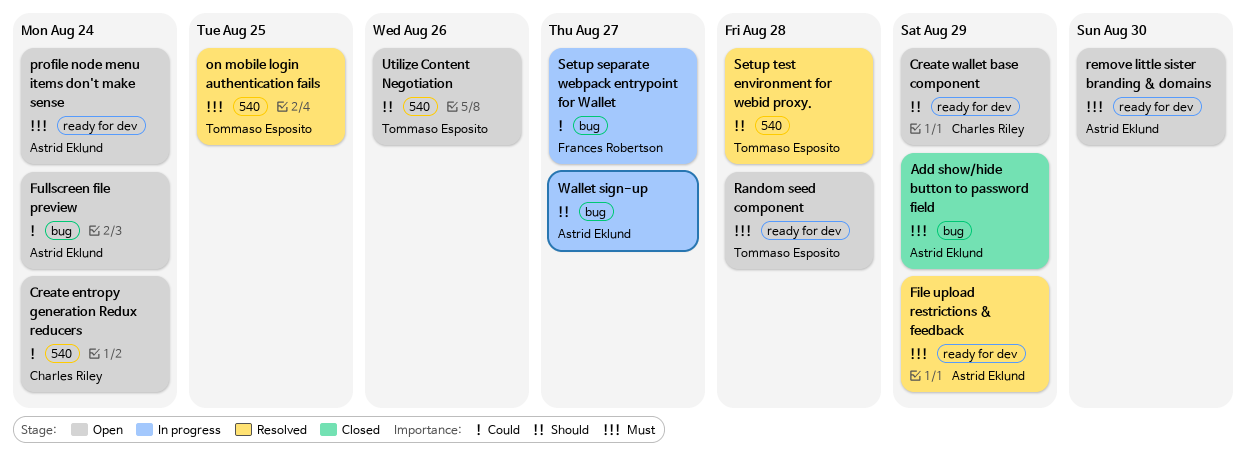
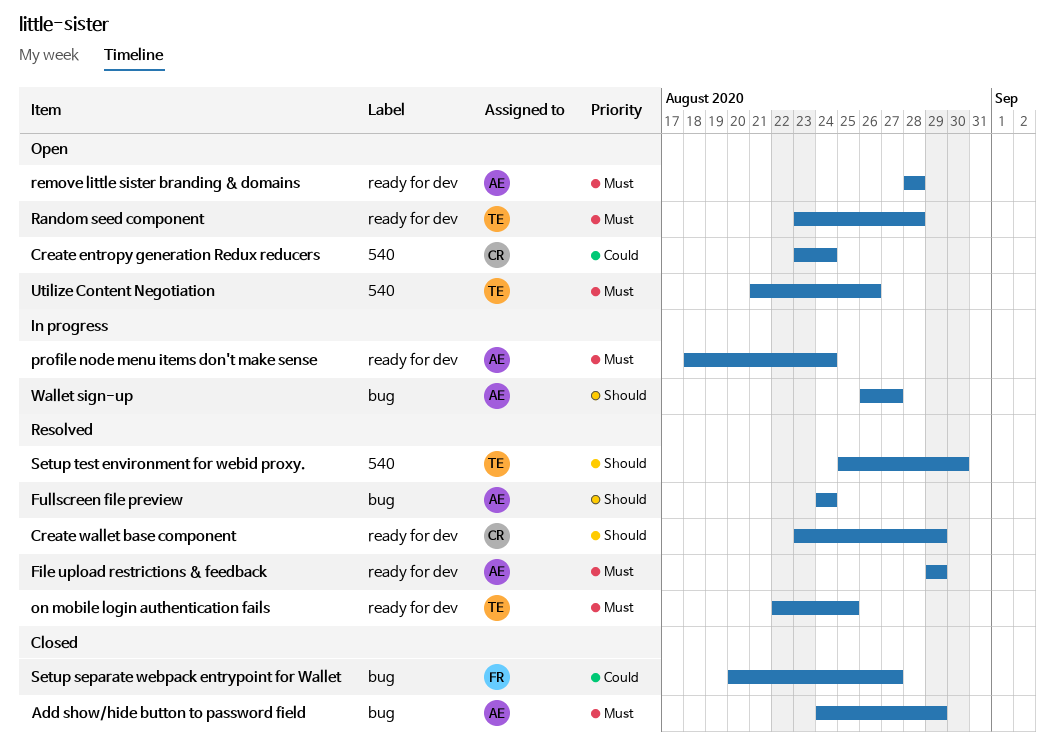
Create wallet base component, status: Open -> Resolved
Fullscreen file preview, status: Open -> Resolved
Fullscreen file preview, priority: Could -> Should
on mobile login authentication fails, label: 540 -> ready for dev
profile node menu items don't make sense, status: Open -> In progress
remove little sister branding & domains, due: Aug 30 -> Aug 28
Setup separate webpack entrypoint for Wallet, status: In progress -> Closed
Setup test environment for webid proxy., due: Aug 28 -> Aug 30
Utilize Content Negotiation, priority: Should -> Must

